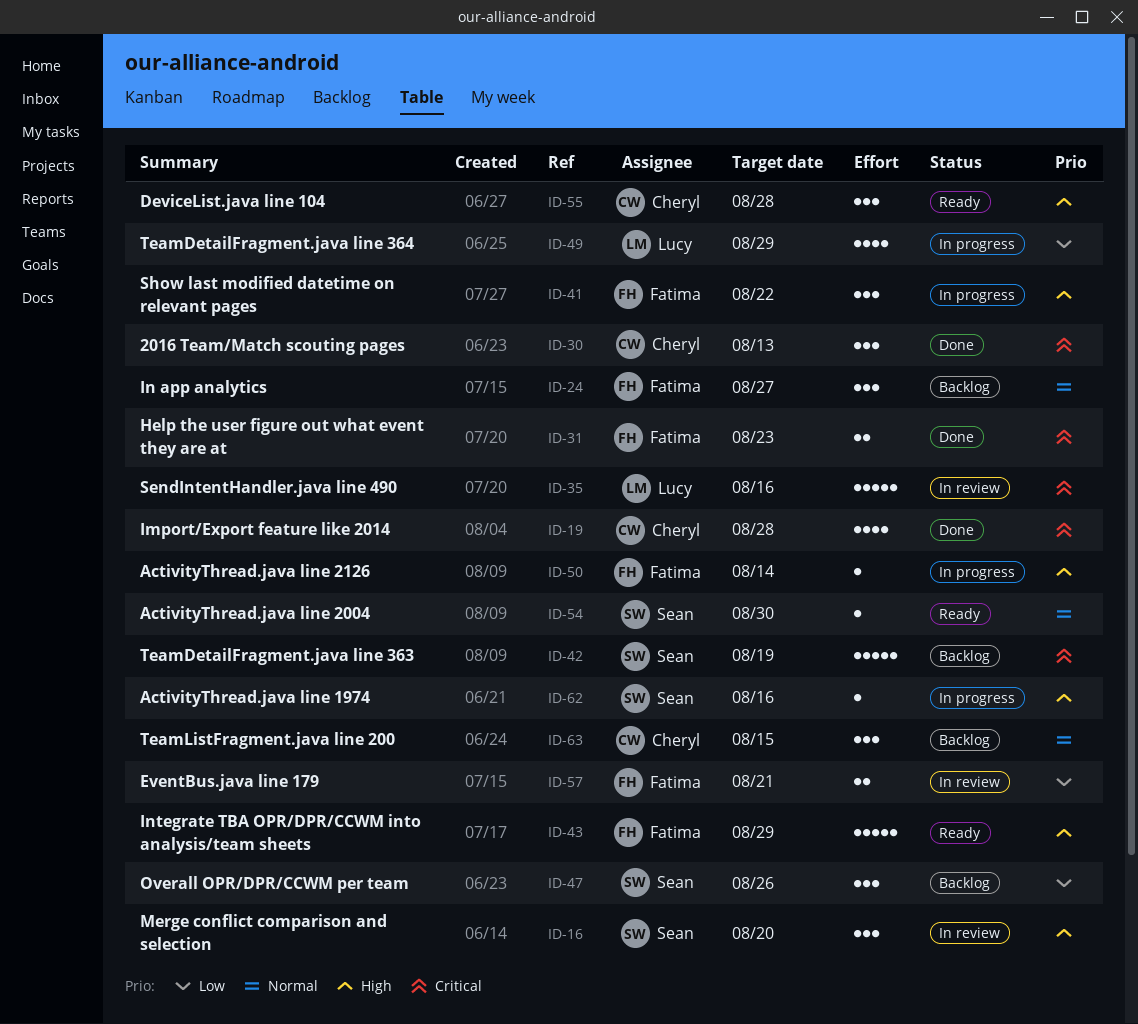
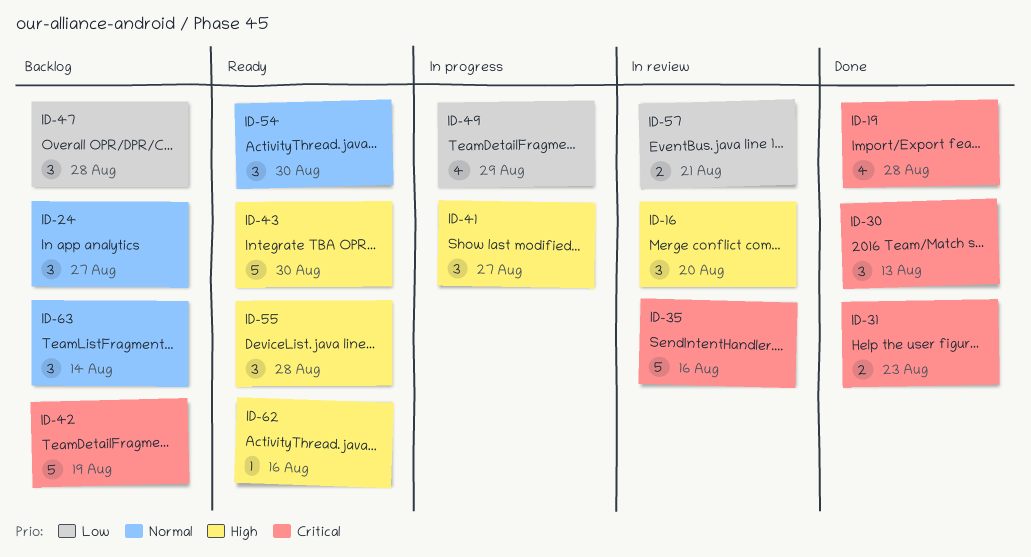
ID-41, due: Aug 22 -> Aug 27
ID-43, due: Aug 29 -> Aug 30
ID-47, due: Aug 26 -> Aug 28
ID-50: present -> none
ID-54, estimate: 1 -> 3
ID-62, status: In progress -> Ready
ID-63, due: Aug 15 -> Aug 14

